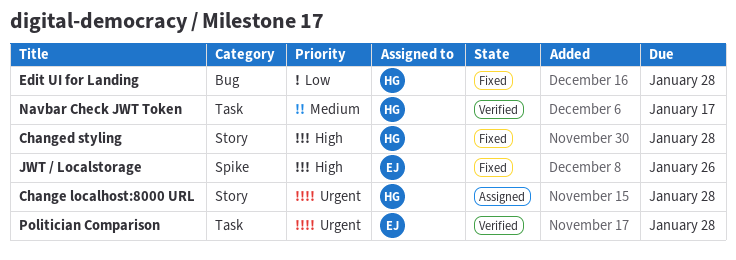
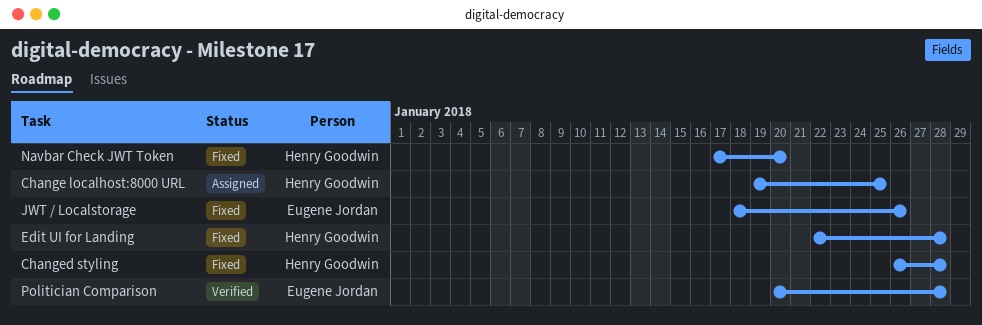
Change localhost:8000 URL, due: Jan 28 -> Jan 25
Navbar Check JWT Token, status: Verified -> Fixed
Navbar Check JWT Token, due: Jan 17 -> Jan 20

